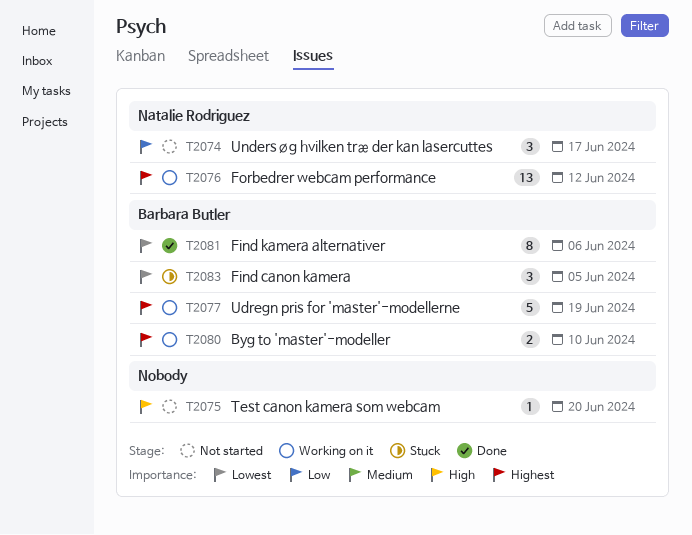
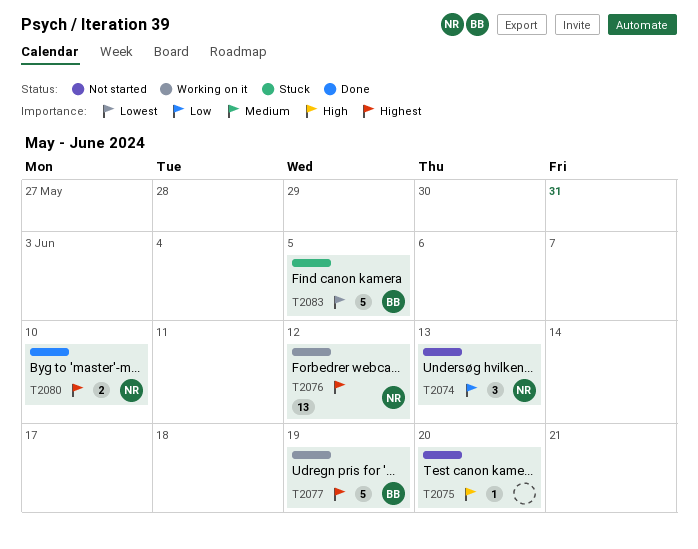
T2074, due: Jun 17 -> Jun 13
T2080, status: Working on it -> Done
T2080, owner: Barbara Butler -> Natalie Rodriguez
T2081: present -> none
T2083, estimate: 3 -> 5

